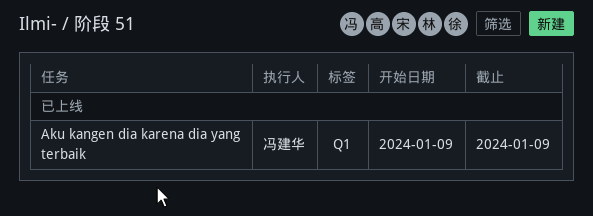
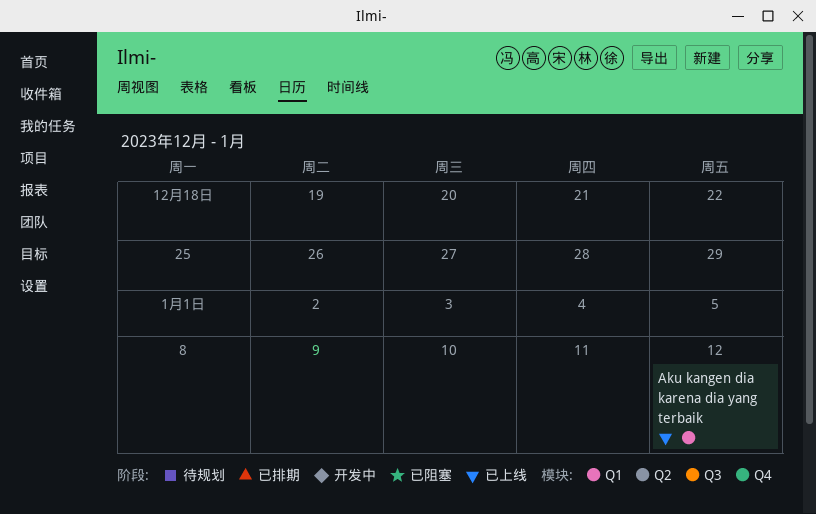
Aku kangen dia karena dia yang terbaik, due: Jan 9 -> Jan 12

